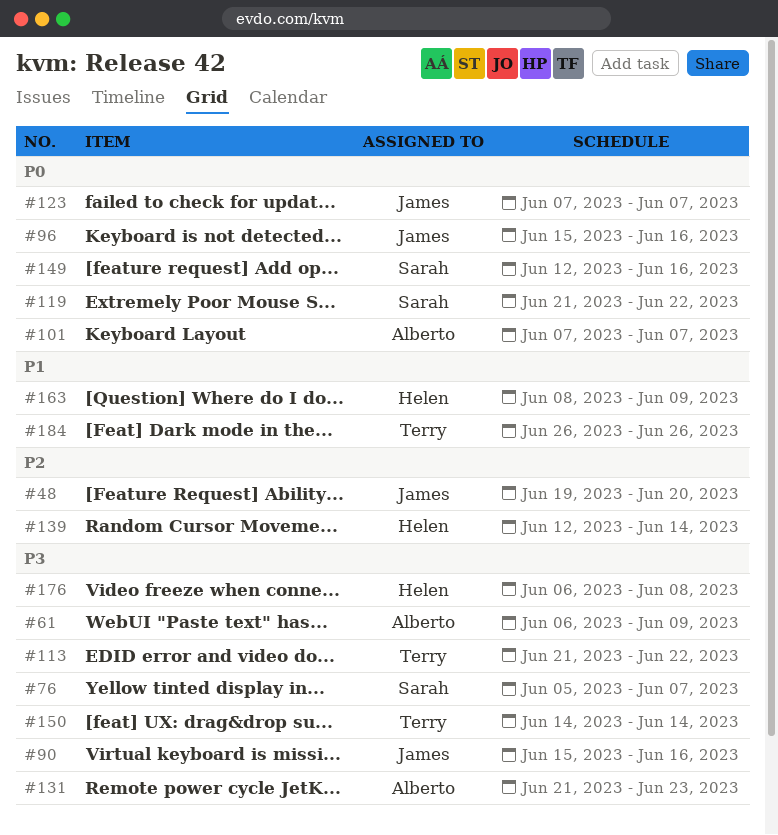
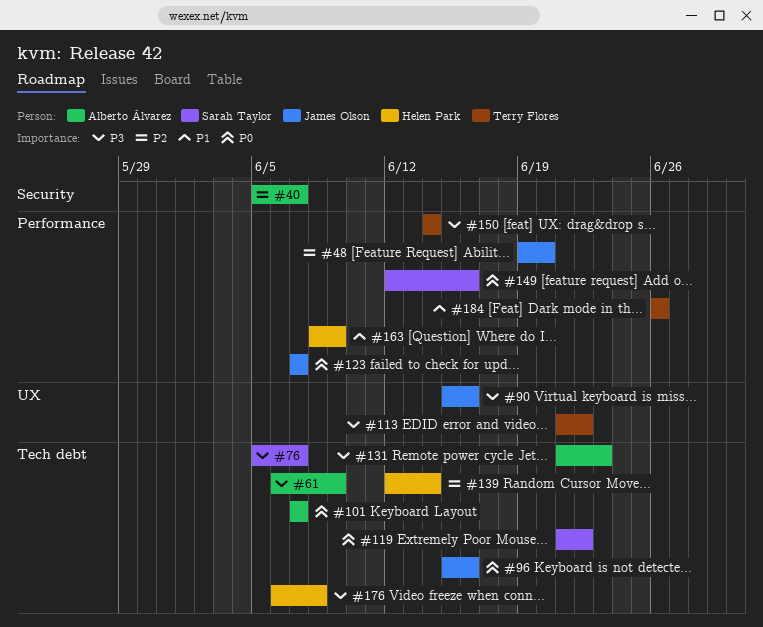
#40: none -> present

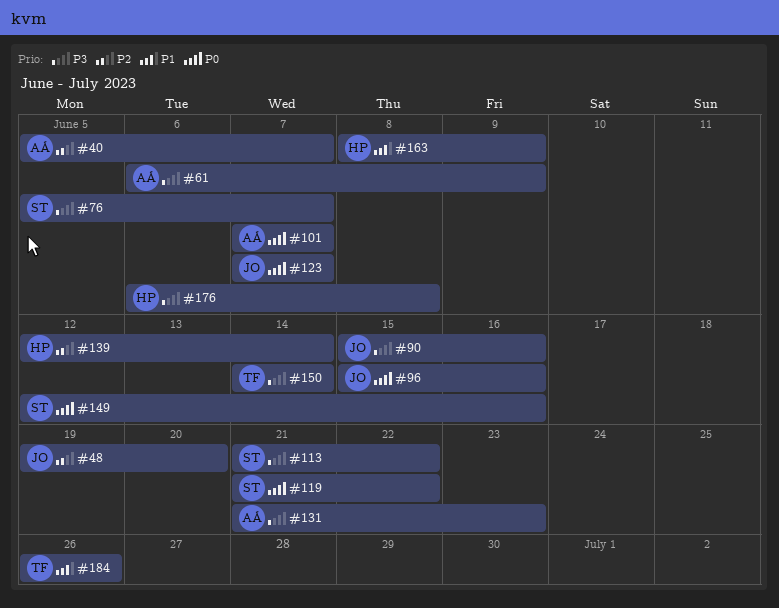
#113, owner: Terry Flores -> Sarah Taylor

